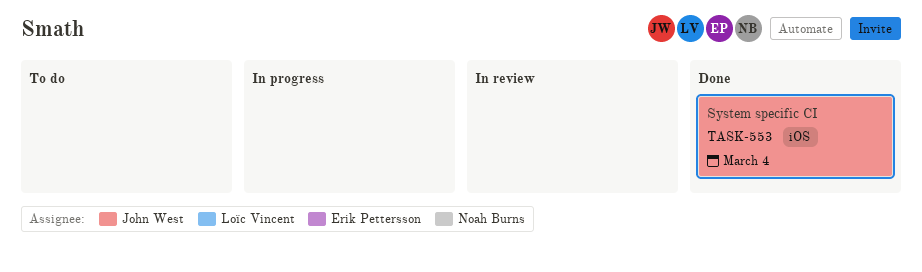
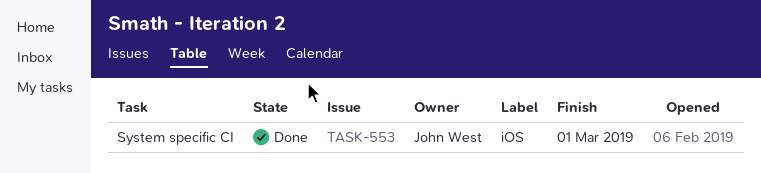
TASK-553, due: Mar 4 -> Mar 1

